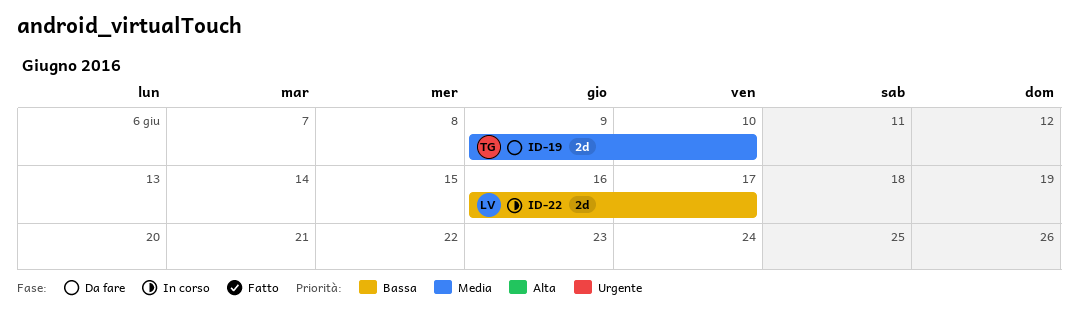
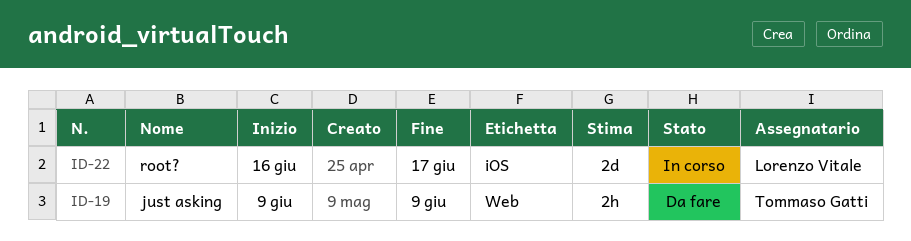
ID-19, estimate: 2d -> 2h
ID-19, due: Jun 10 -> Jun 9

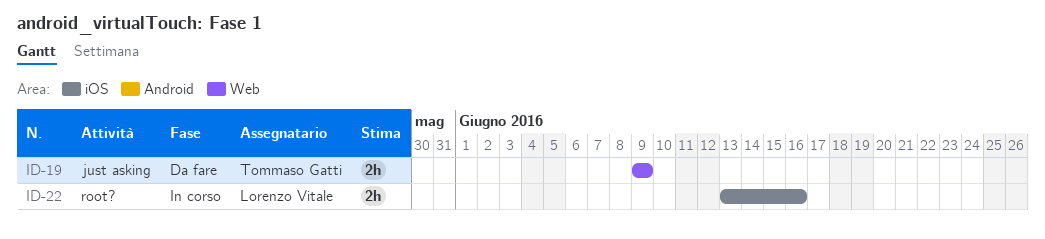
ID-22, estimate: 2d -> 2h
ID-22, start: Jun 16 -> Jun 13
ID-22, due: Jun 17 -> Jun 16

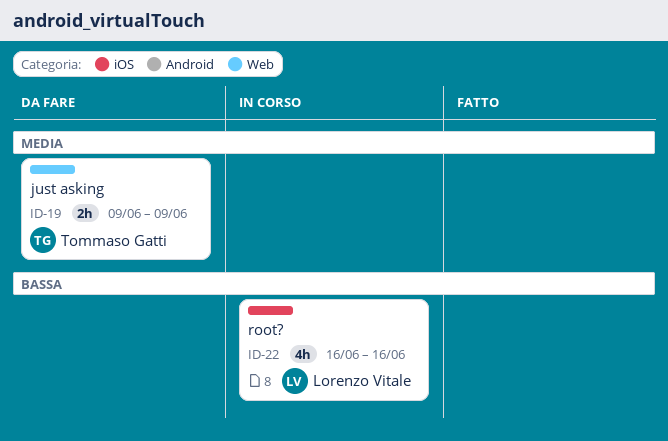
ID-22, estimate: 2h -> 4h
ID-22, start: Jun 13 -> Jun 16

